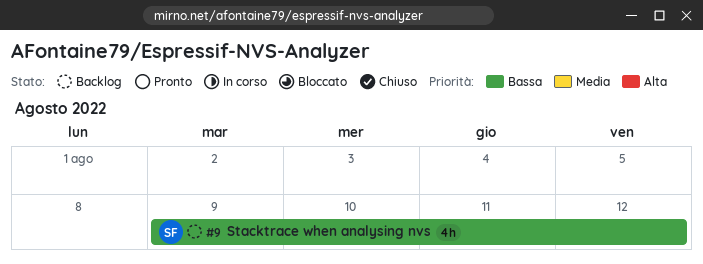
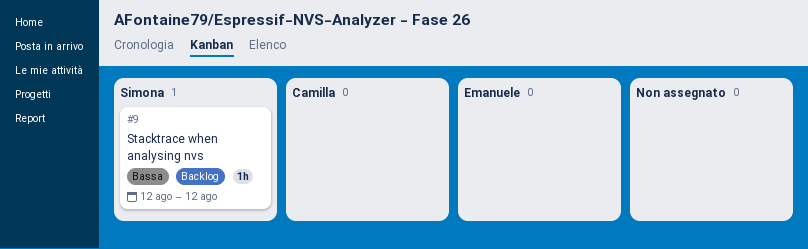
#9, estimate: 4h -> 1h
#9, start: Aug 9 -> Aug 12

